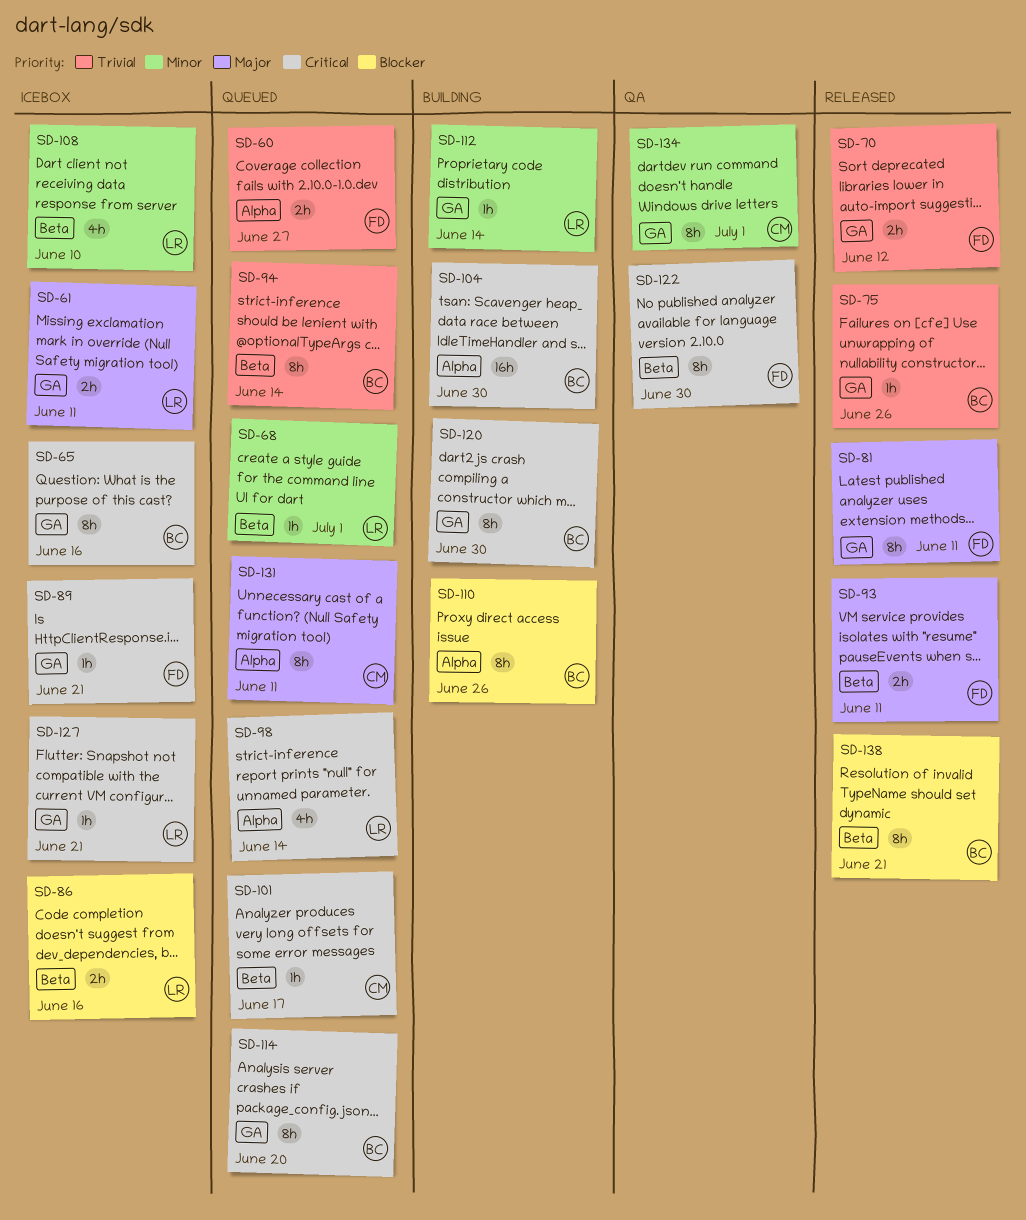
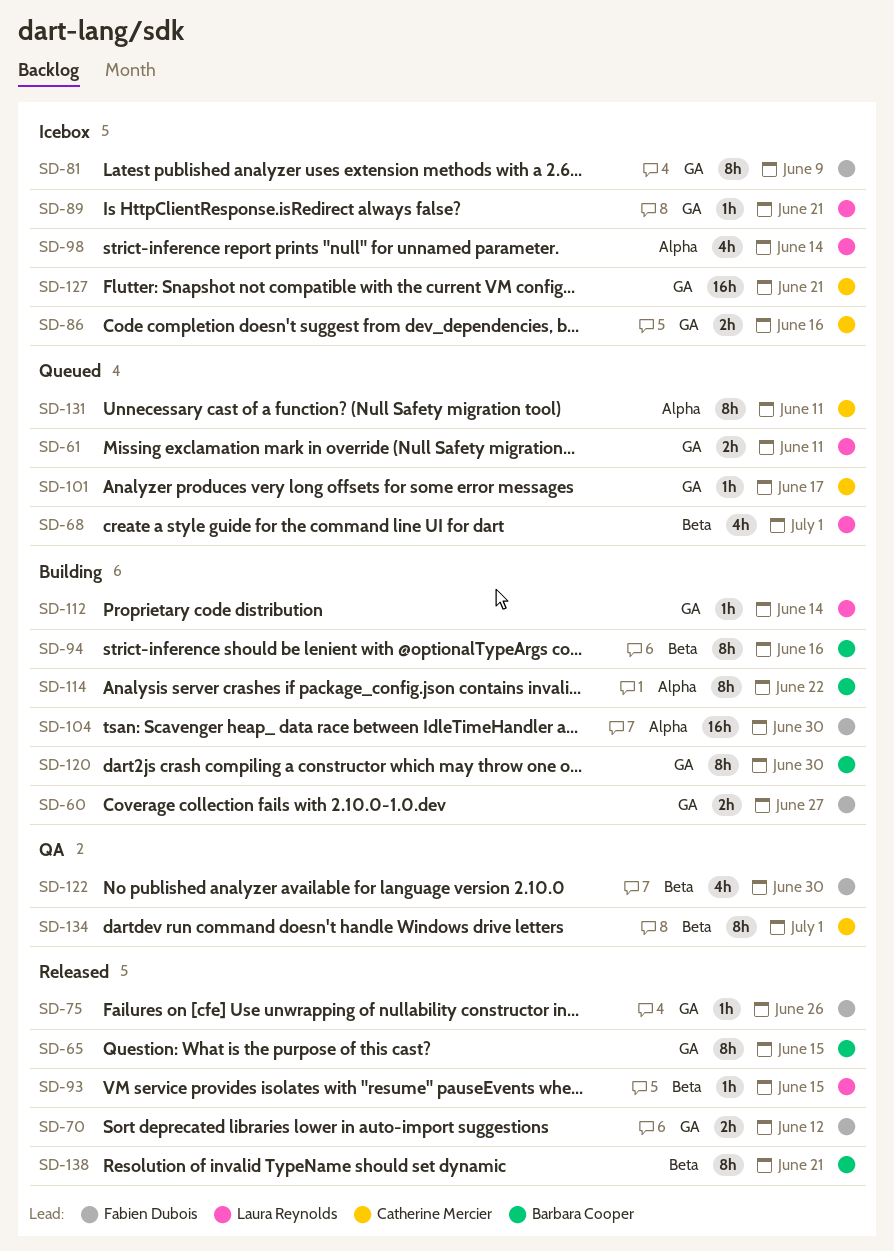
SD-60, status: Queued -> Building
SD-60, label: Alpha -> GA
SD-61, status: Icebox -> Queued
SD-65, status: Icebox -> Released
SD-65, due: Jun 16 -> Jun 15
SD-68, estimate: 1h -> 4h
SD-75, owner: Barbara Cooper -> Fabien Dubois
SD-81, status: Released -> Icebox
SD-81, due: Jun 11 -> Jun 9
SD-86, owner: Laura Reynolds -> Catherine Mercier
SD-86, label: Beta -> GA
SD-89, owner: Fabien Dubois -> Laura Reynolds
SD-93, owner: Fabien Dubois -> Laura Reynolds
SD-93, estimate: 2h -> 1h
SD-93, due: Jun 11 -> Jun 15
SD-94, status: Queued -> Building
SD-94, due: Jun 14 -> Jun 16
SD-98, status: Queued -> Icebox
SD-101, label: Beta -> GA
SD-104, owner: Barbara Cooper -> Fabien Dubois
SD-108: present -> none
SD-110: present -> none
SD-114, status: Queued -> Building
SD-114, label: GA -> Alpha
SD-114, due: Jun 20 -> Jun 22
SD-122, estimate: 8h -> 4h
SD-127, owner: Laura Reynolds -> Catherine Mercier
SD-127, estimate: 1h -> 16h
SD-134, label: GA -> Beta

